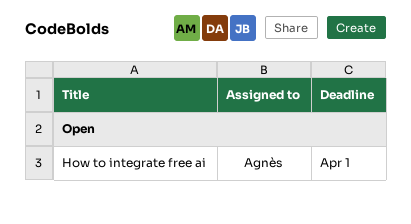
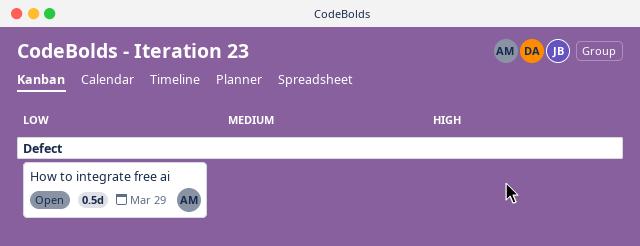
How to integrate free ai, due: Apr 1 -> Mar 29

